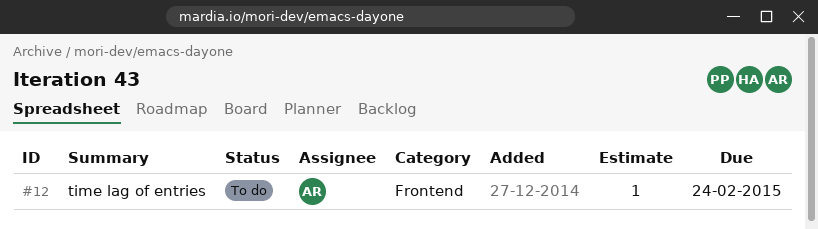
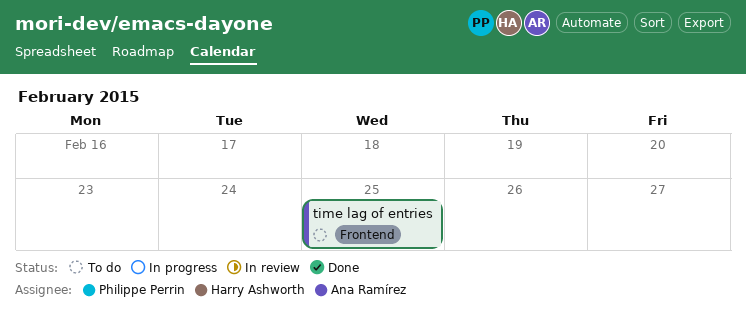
time lag of entries, due: Feb 24 -> Feb 25

